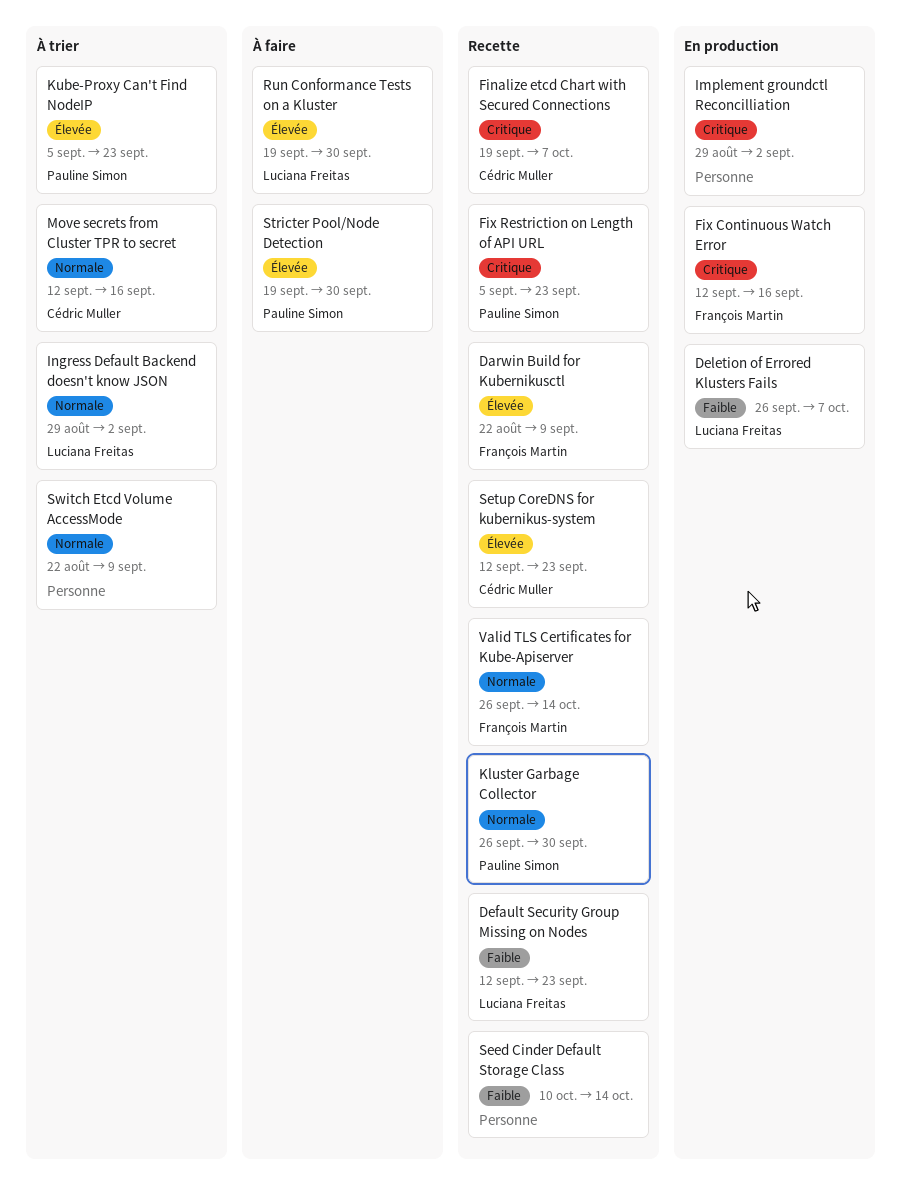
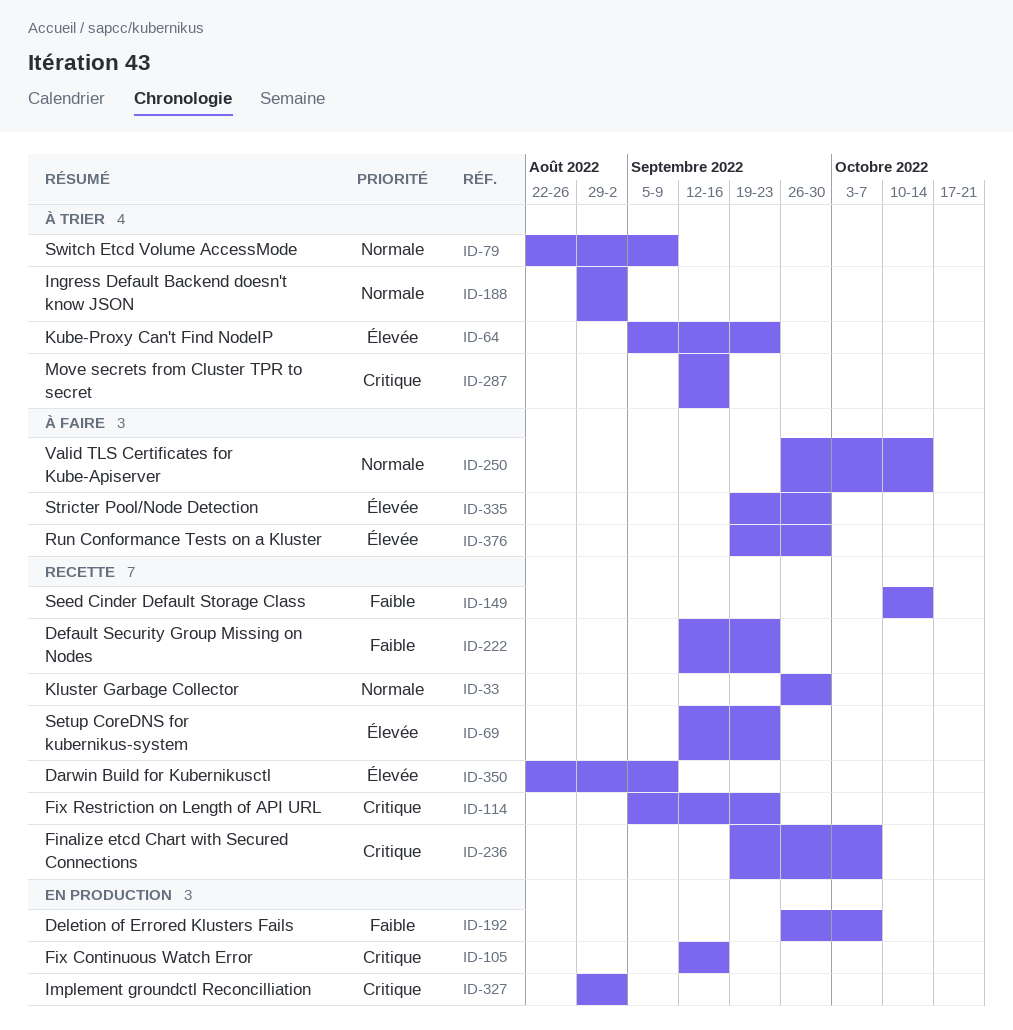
Move secrets from Cluster TPR to secret, priority: Normale -> Critique
Valid TLS Certificates for Kube-Apiserver, status: Recette -> À faire

